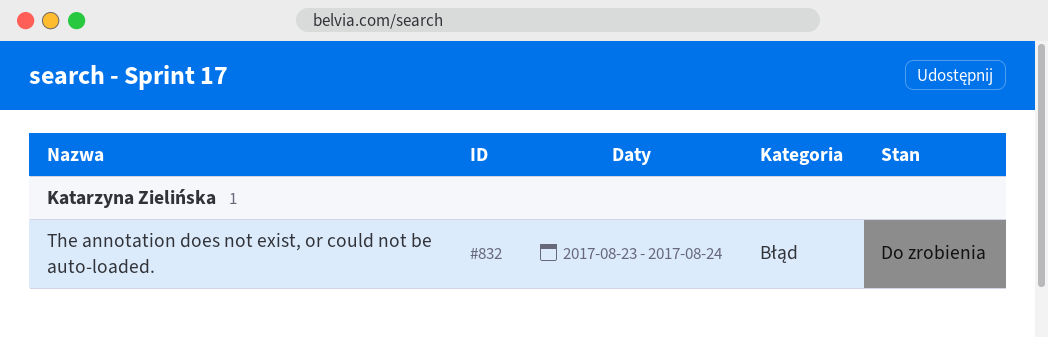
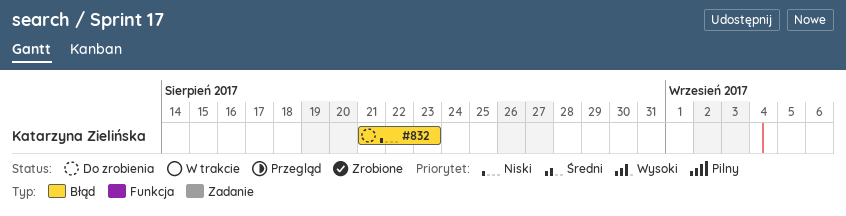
#832, start: Aug 23 -> Aug 21
#832, due: Aug 24 -> Aug 23

